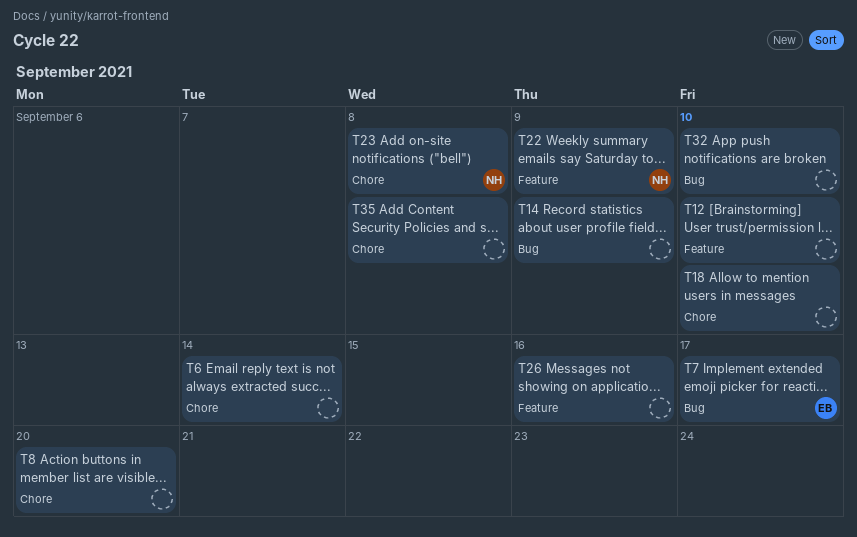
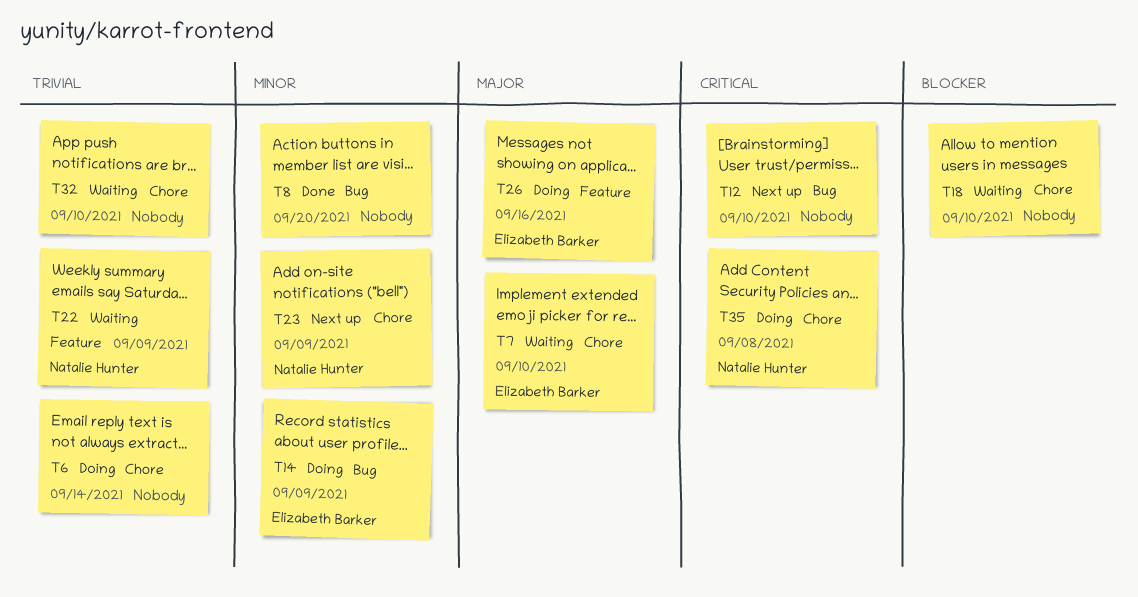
T7, label: Bug -> Chore
T7, due: Sep 17 -> Sep 10
T8, label: Chore -> Bug
T12, label: Feature -> Bug
T14, owner: none -> Elizabeth Barker
T23, due: Sep 8 -> Sep 9
T26, owner: none -> Elizabeth Barker
T32, label: Bug -> Chore
T35, owner: none -> Natalie Hunter

